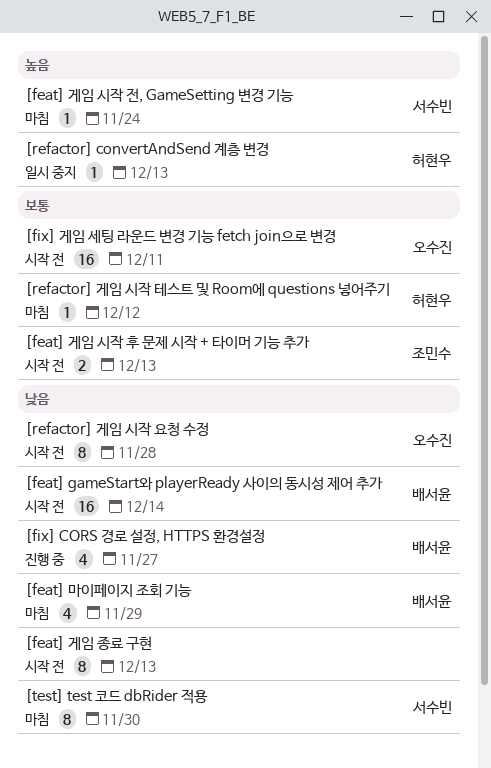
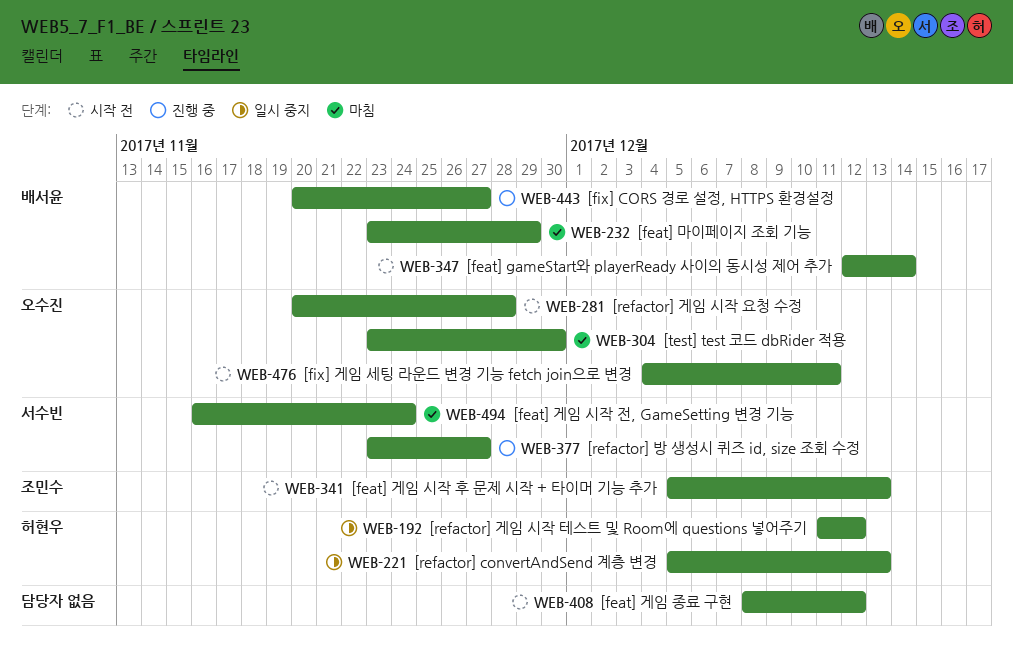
[feat] 게임 종료 구현, due: Dec 13 -> Dec 12
[refactor] 게임 시작 테스트 및 Room에 questions 넣어주기, status: 마침 -> 일시 중지
[refactor] 방 생성시 퀴즈 id, size 조회 수정: none -> present
[test] test 코드 dbRider 적용, owner: 서수빈 -> 오수진

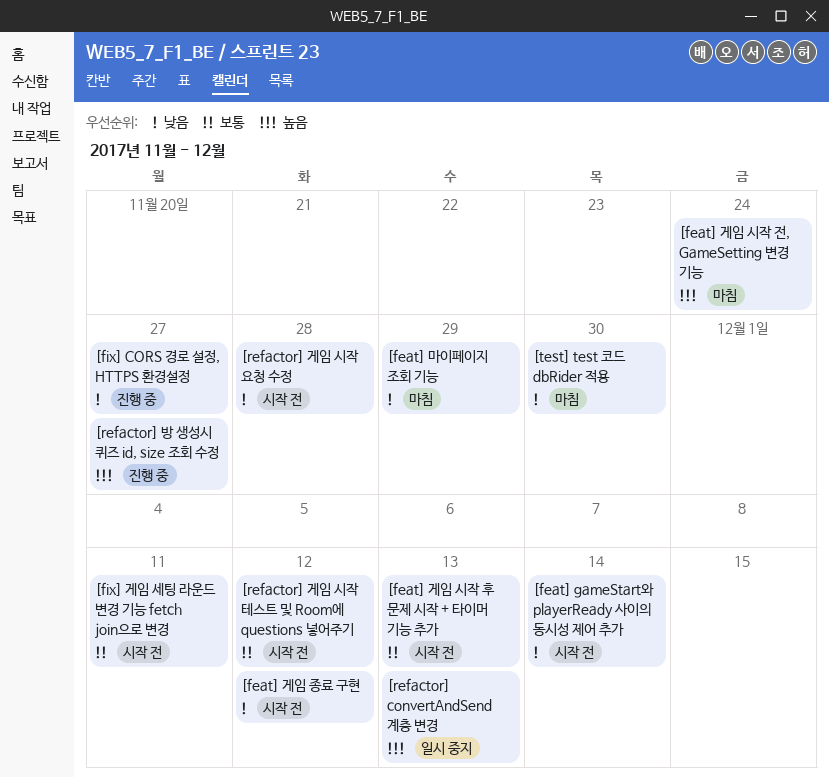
[refactor] 게임 시작 테스트 및 Room에 questions 넣어주기, status: 일시 중지 -> 시작 전

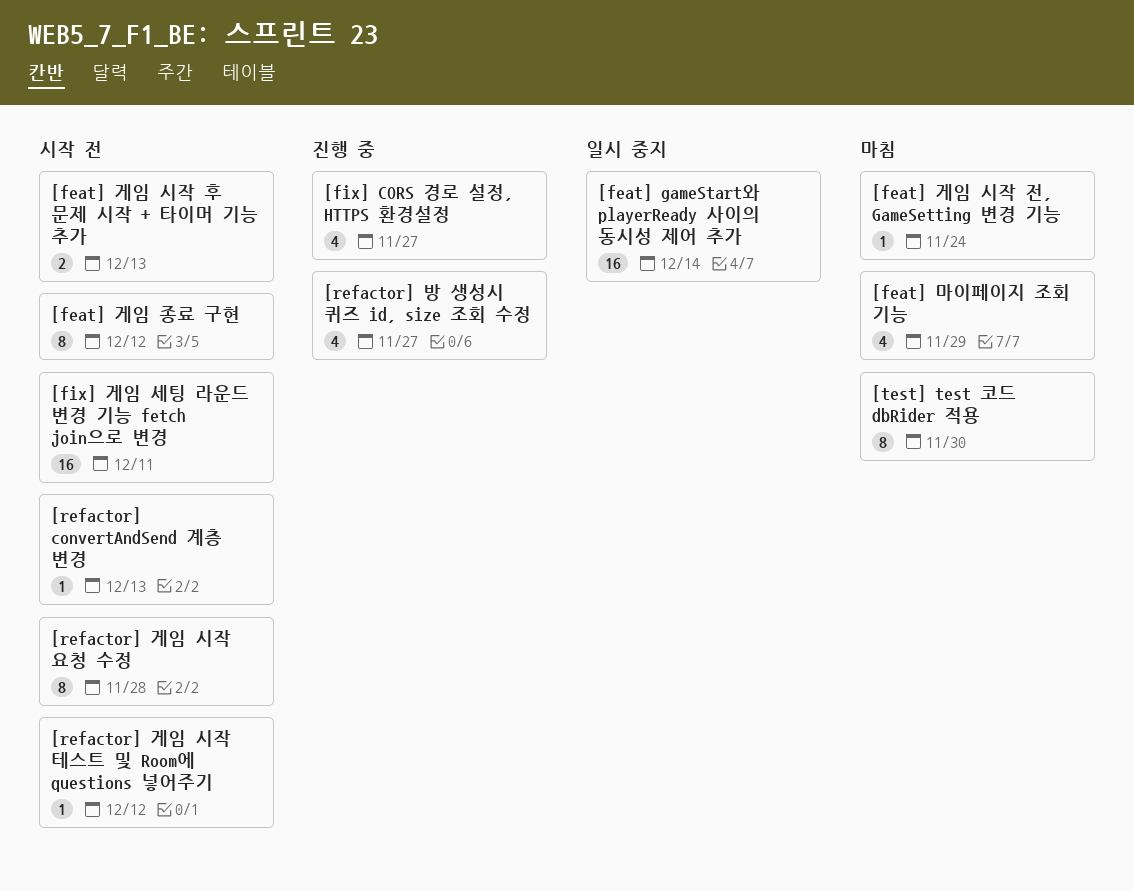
[feat] gameStart와 playerReady 사이의 동시성 제어 추가, status: 시작 전 -> 일시 중지
[refactor] convertAndSend 계층 변경, status: 일시 중지 -> 시작 전

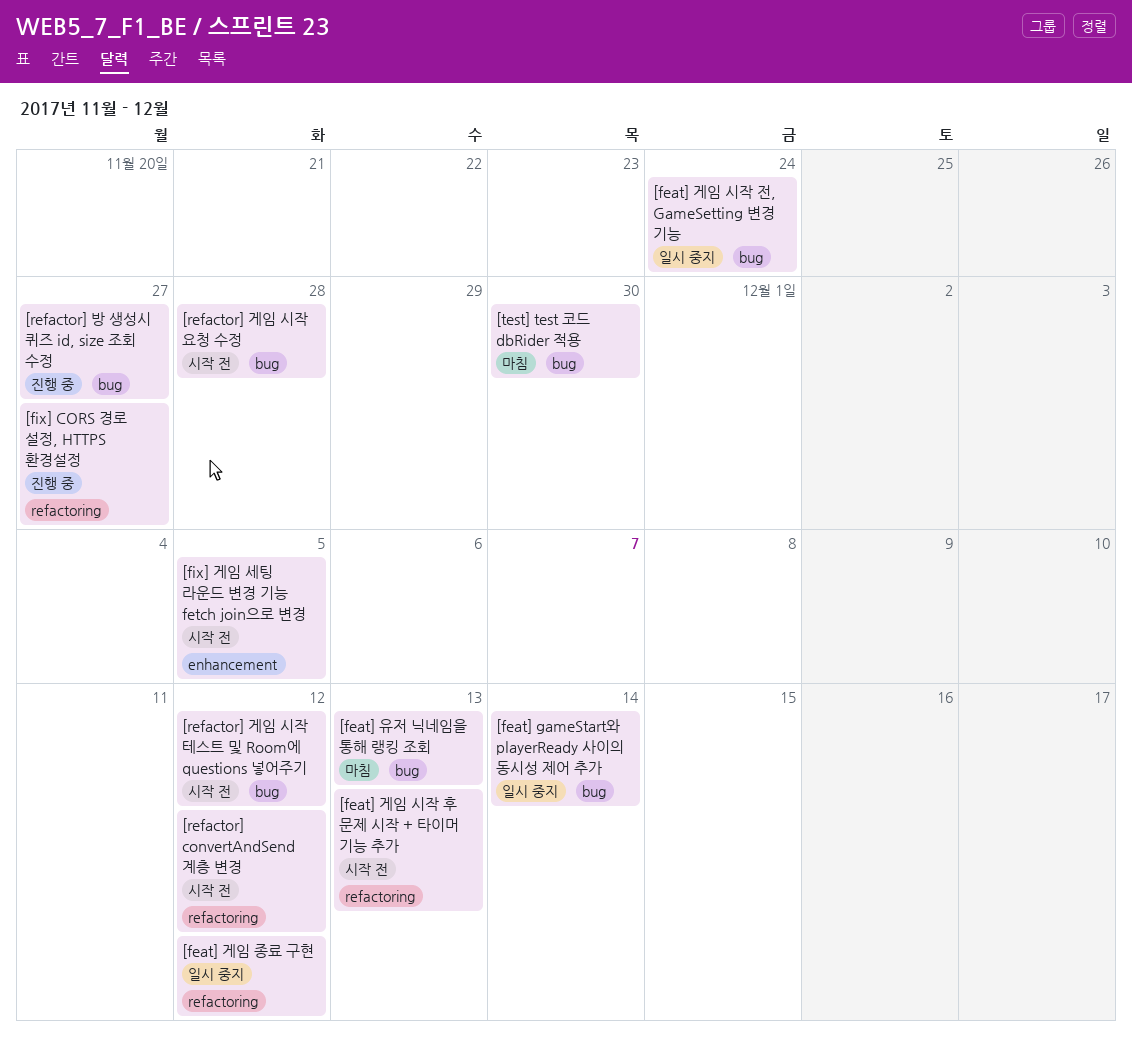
[feat] 게임 시작 전, GameSetting 변경 기능, status: 마침 -> 일시 중지
[feat] 게임 종료 구현, status: 시작 전 -> 일시 중지
[feat] 마이페이지 조회 기능: present -> none
[feat] 유저 닉네임을 통해 랭킹 조회: none -> present
[fix] 게임 세팅 라운드 변경 기능 fetch join으로 변경, due: Dec 11 -> Dec 5
[refactor] convertAndSend 계층 변경, due: Dec 13 -> Dec 12

